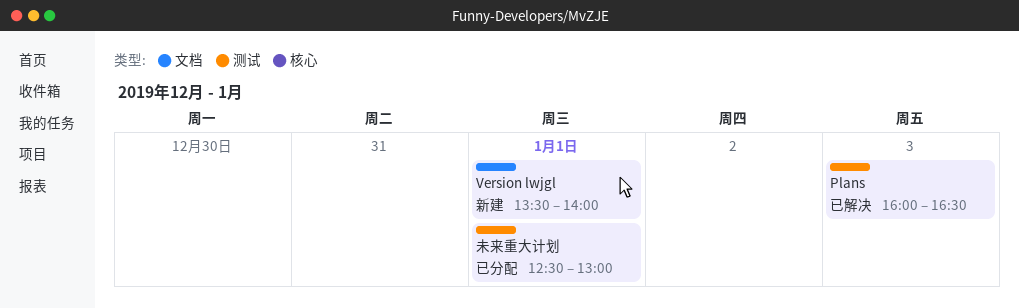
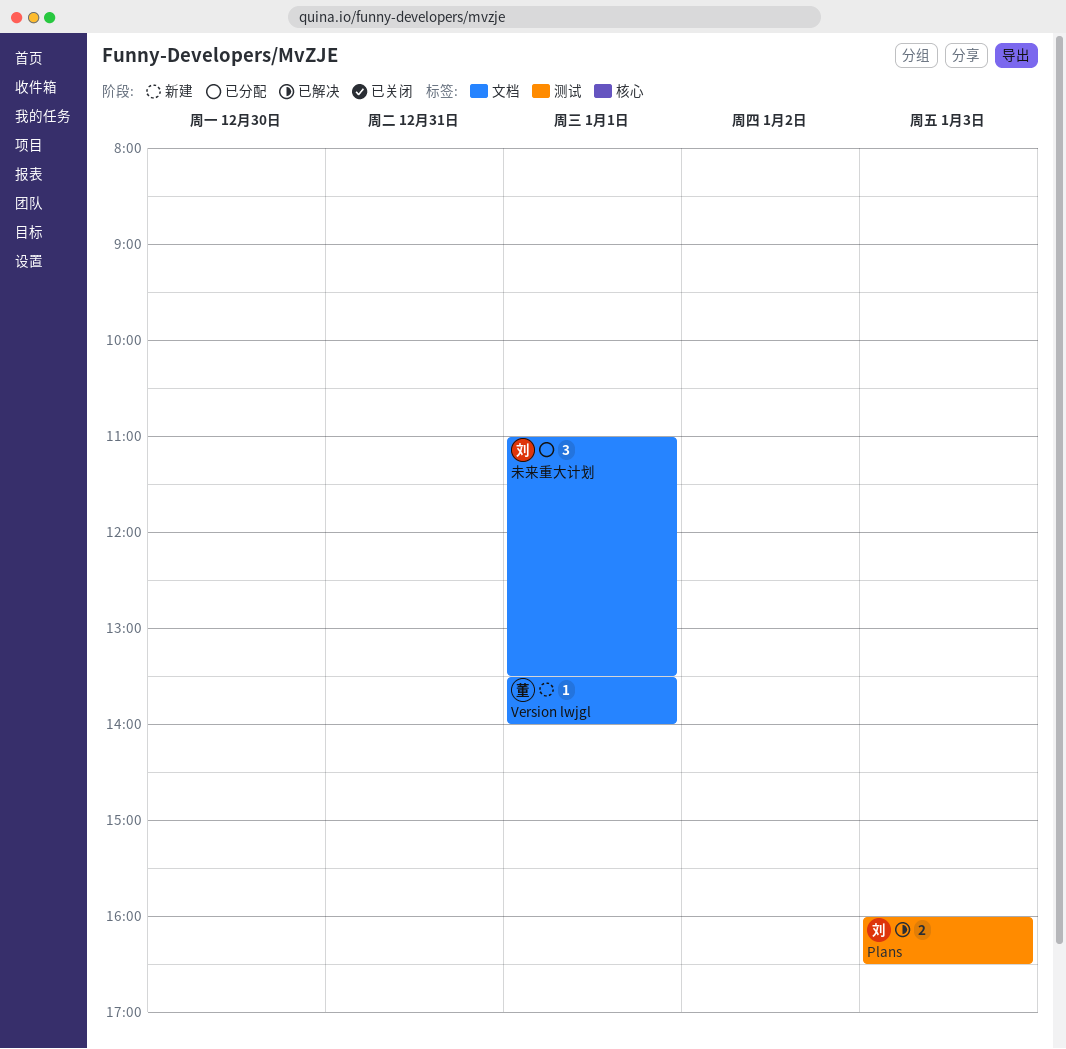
未来重大计划, label: 测试 -> 文档
未来重大计划, begins: 12:30 -> 11:00
未来重大计划, ends: 13:00 -> 13:30

